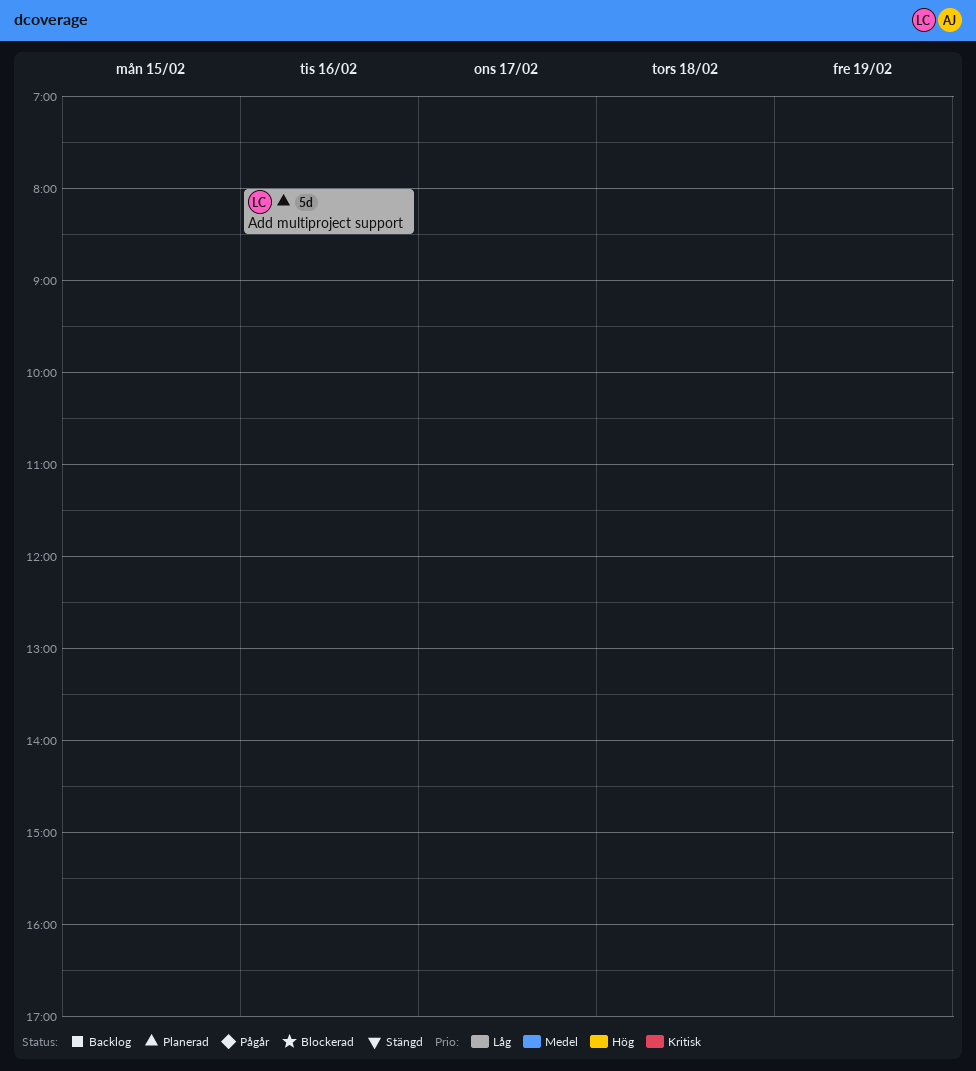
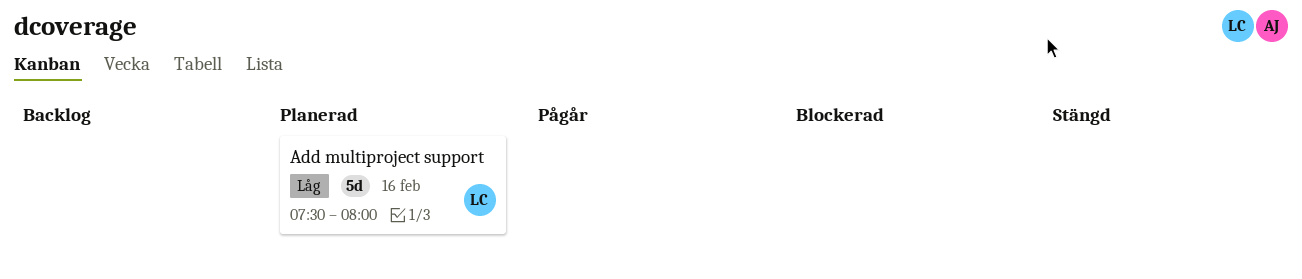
Add multiproject support, begins: 08:00 -> 07:30
Add multiproject support, ends: 08:30 -> 08:00

